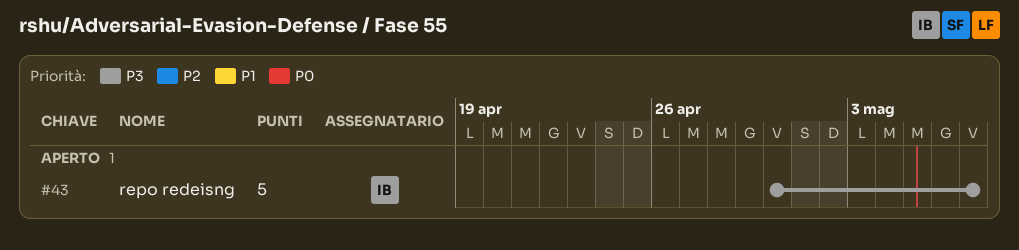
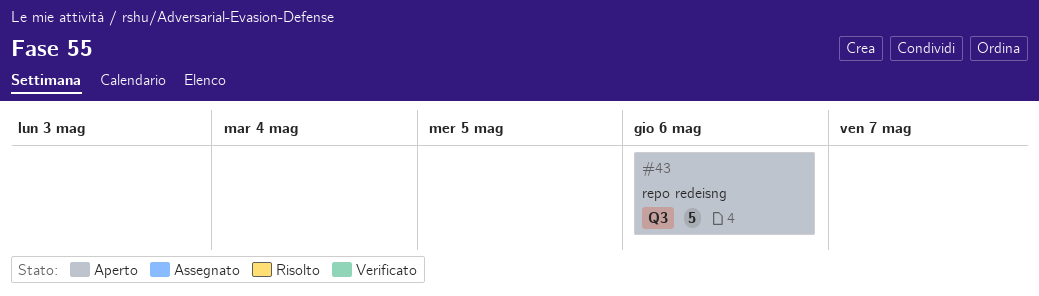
#43, due: May 7 -> May 6

